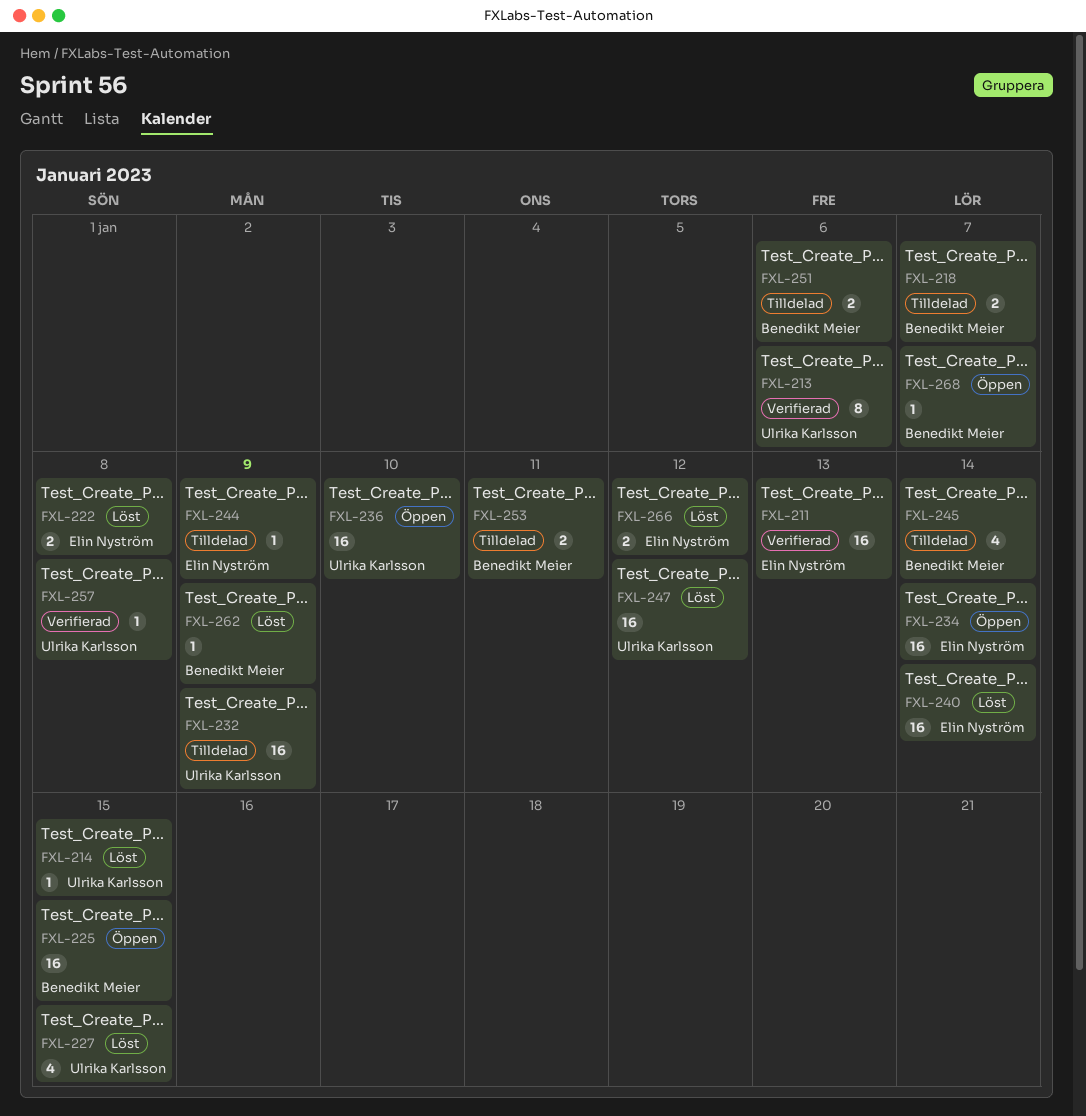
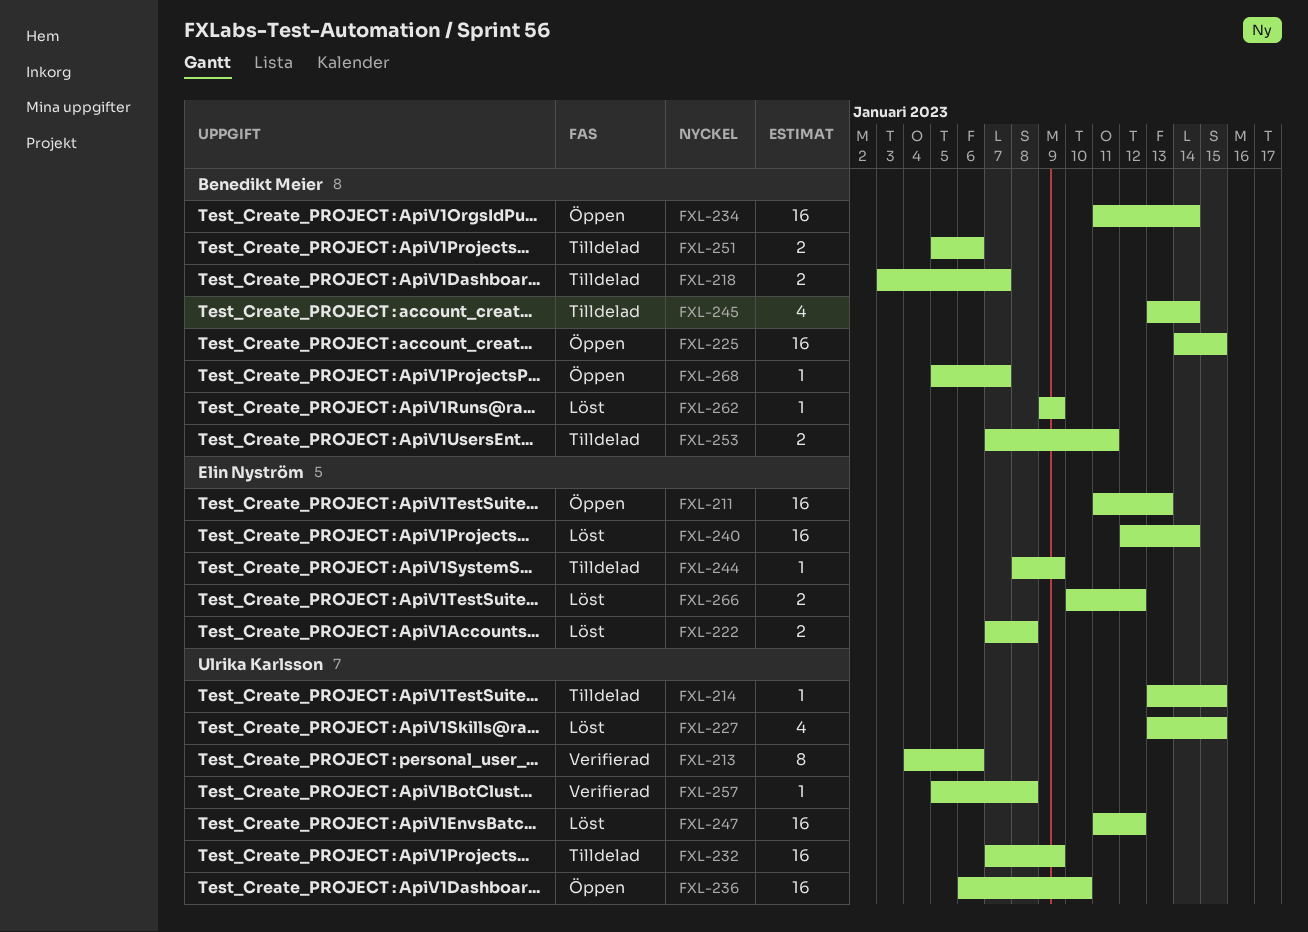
FXL-211, status: Verifierad -> Öppen
FXL-214, status: Löst -> Tilldelad
FXL-234, owner: Elin Nyström -> Benedikt Meier

